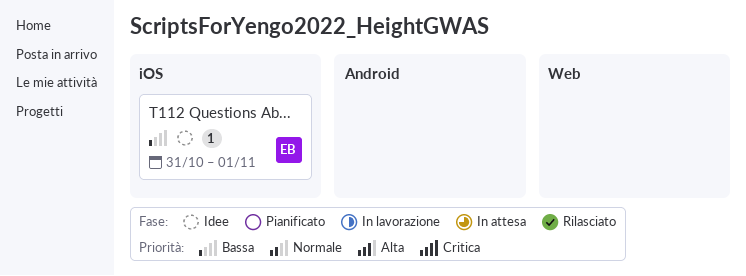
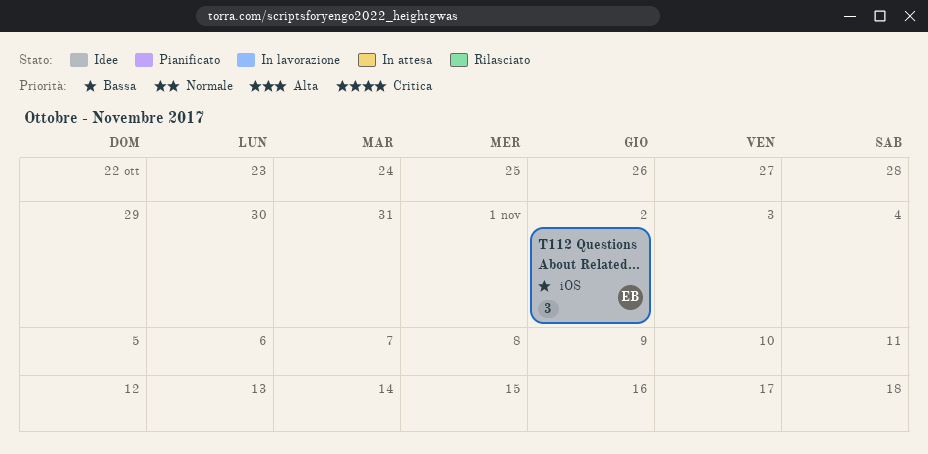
T112, estimate: 1 -> 3
T112, due: Nov 1 -> Nov 2

